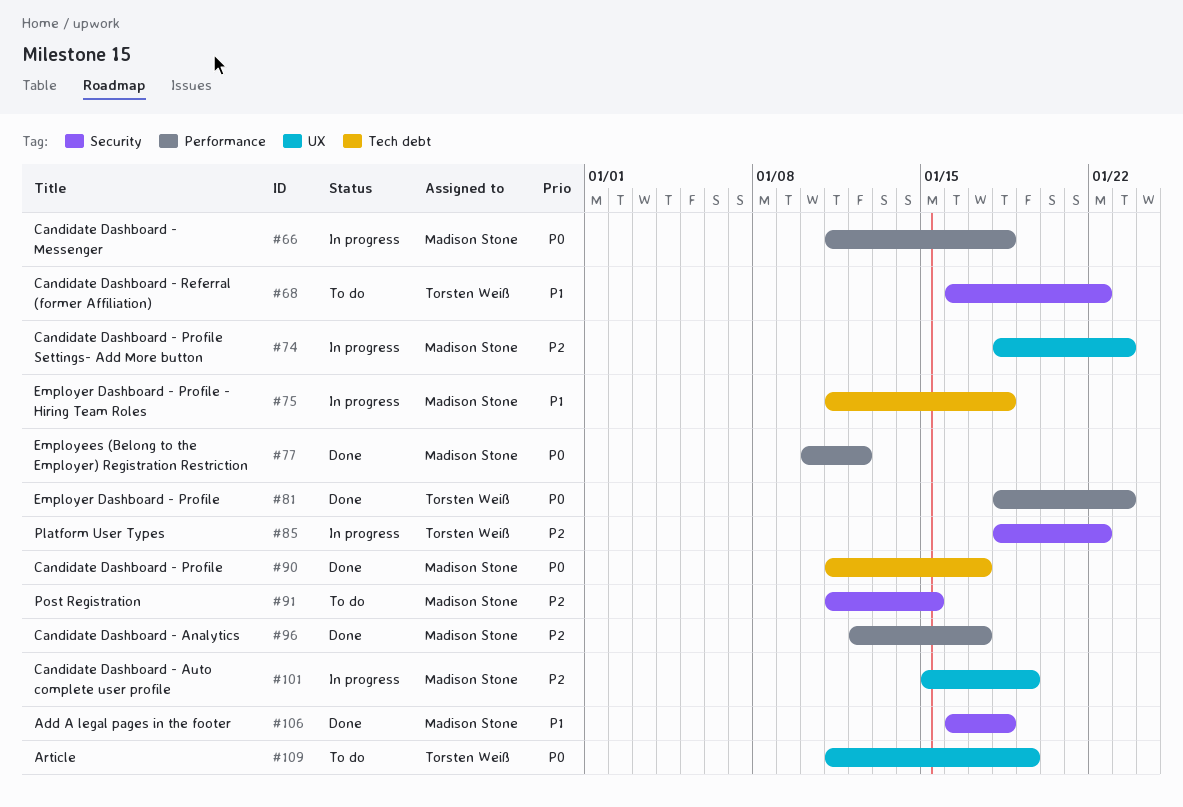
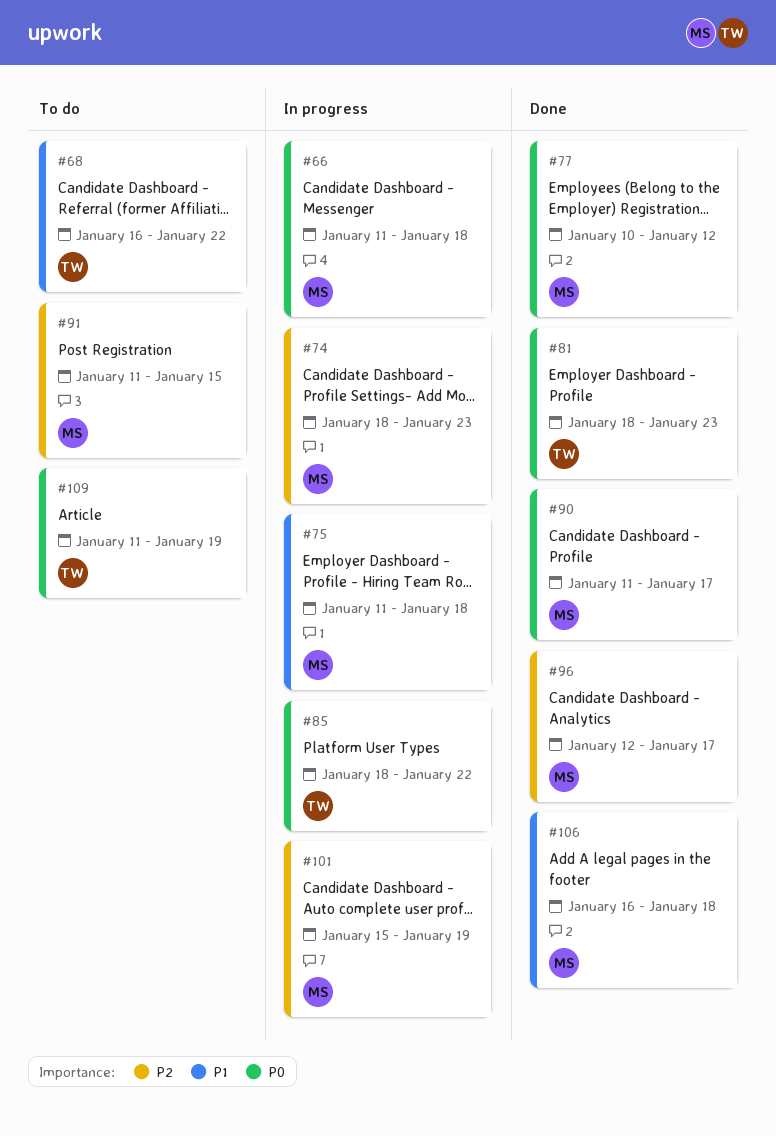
#85, priority: P2 -> P0

